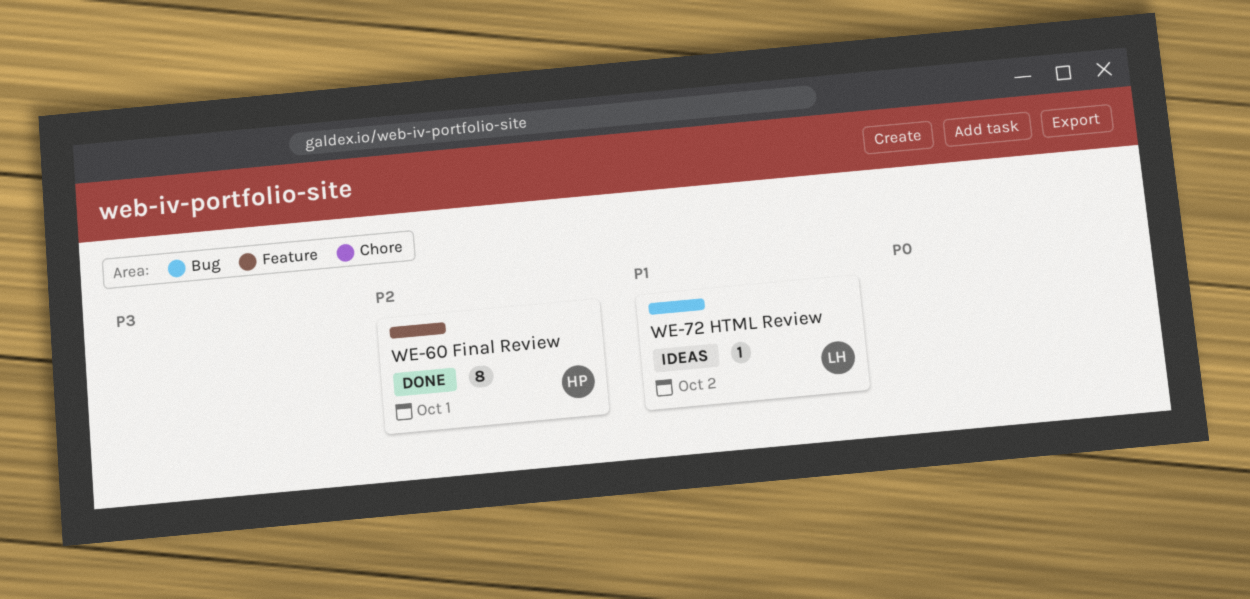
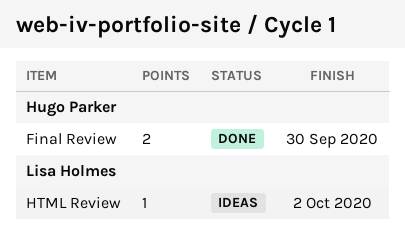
Final Review, estimate: 8 -> 2
Final Review, due: Oct 1 -> Sep 30

